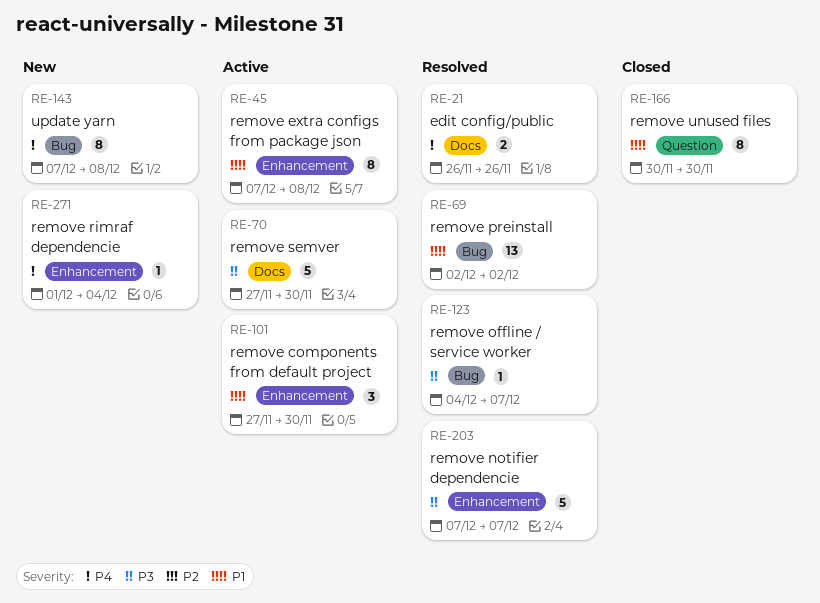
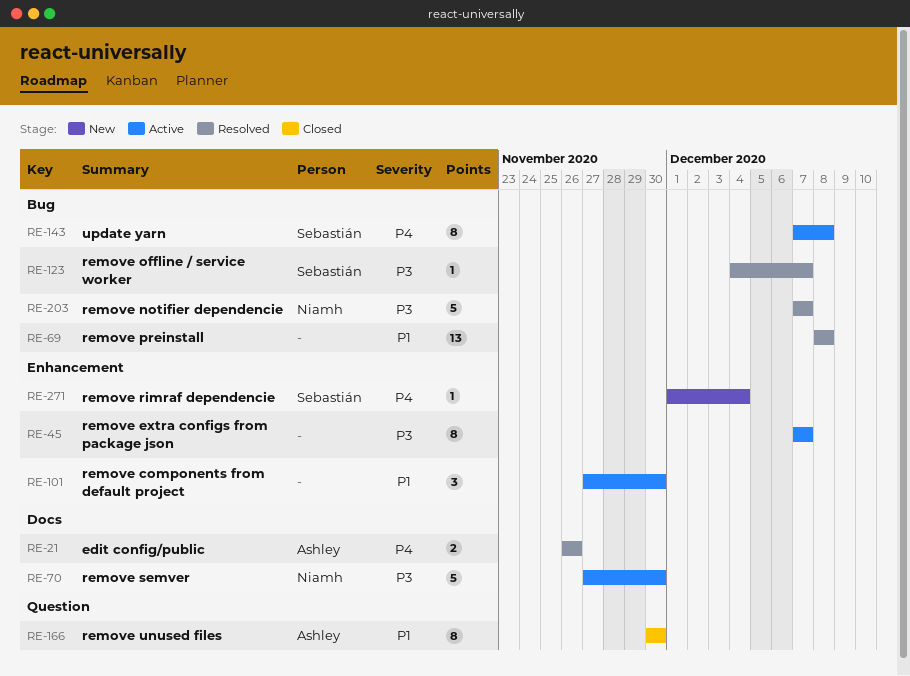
RE-45, priority: P1 -> P3
RE-45, due: Dec 8 -> Dec 7
RE-69, start: Dec 2 -> Dec 8
RE-69, due: Dec 2 -> Dec 8
RE-143, status: New -> Active
RE-203, label: Enhancement -> Bug

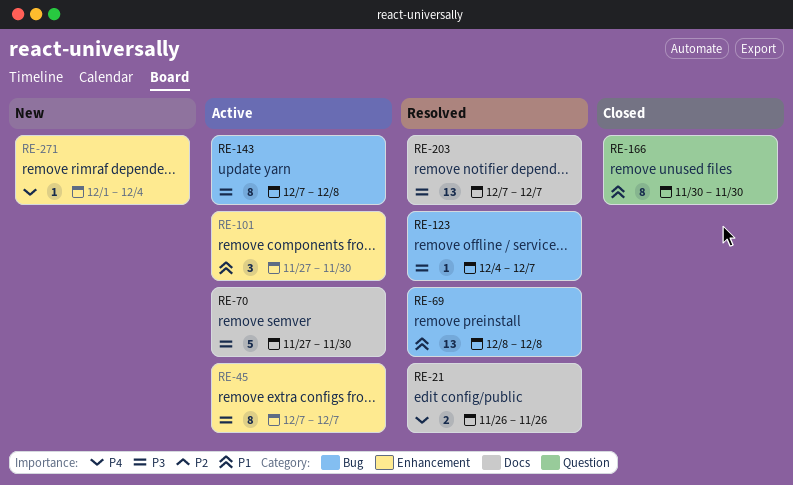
RE-143, priority: P4 -> P3
RE-203, label: Bug -> Docs
RE-203, estimate: 5 -> 13

